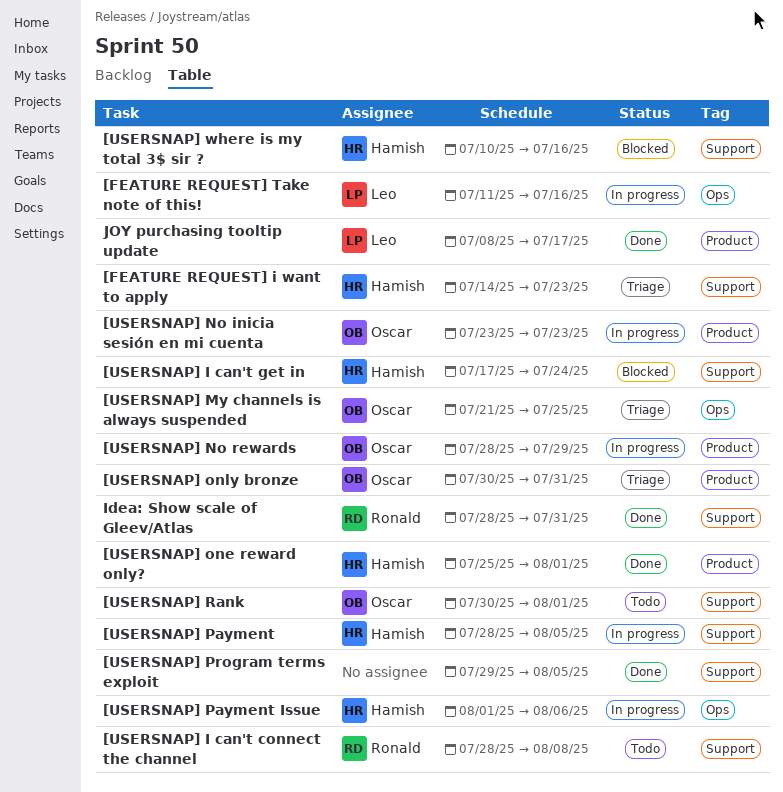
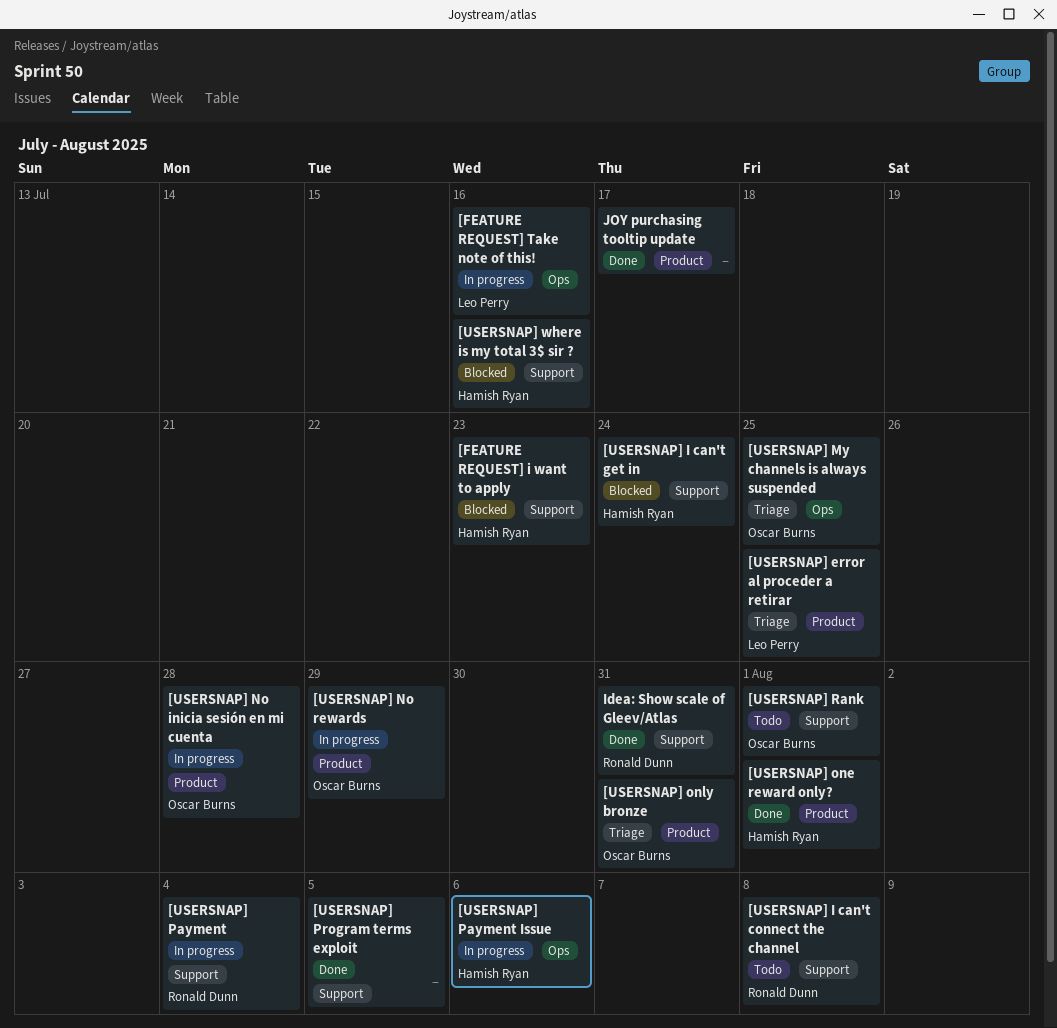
[FEATURE REQUEST] i want to apply, status: Triage -> Blocked
[USERSNAP] error al proceder a retirar: none -> present
[USERSNAP] No inicia sesión en mi cuenta, due: Jul 23 -> Jul 28
[USERSNAP] Payment, owner: Hamish Ryan -> Ronald Dunn
[USERSNAP] Payment, due: Aug 5 -> Aug 4
JOY purchasing tooltip update, owner: Leo Perry -> none

